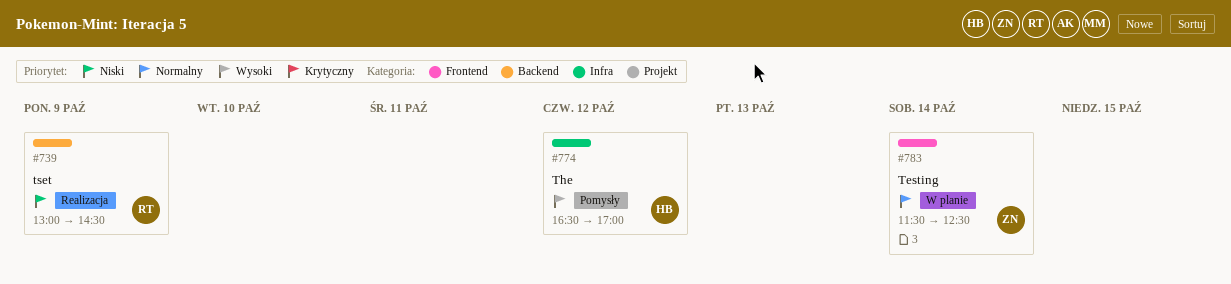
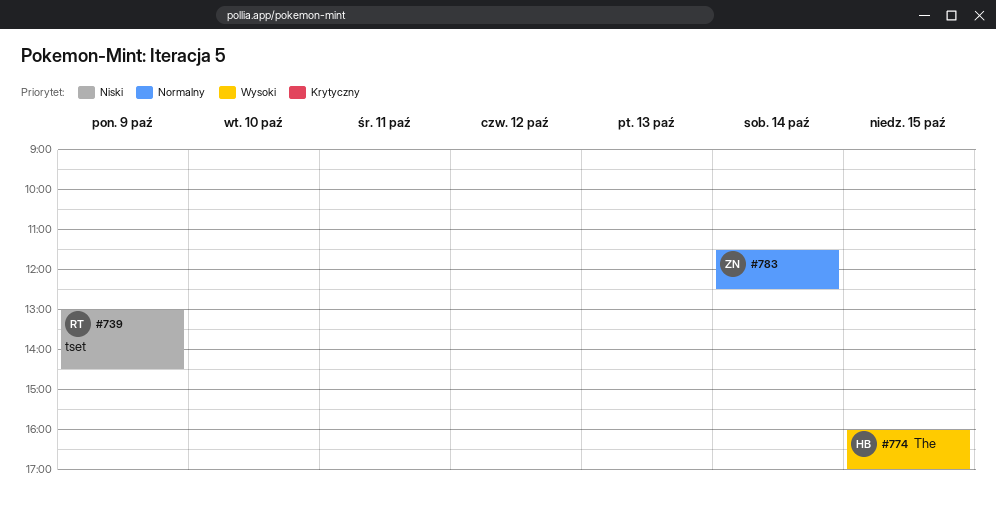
#774, day: Oct 12 -> Oct 15
#774, begins: 16:30 -> 16:00

